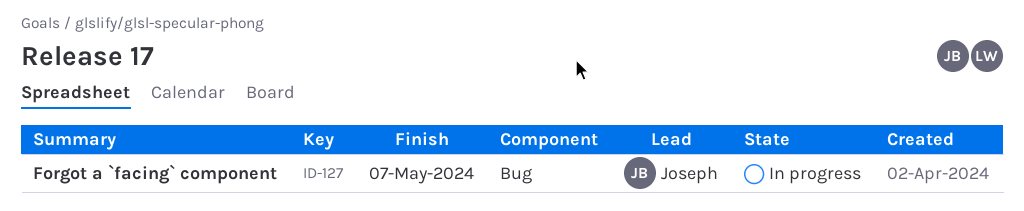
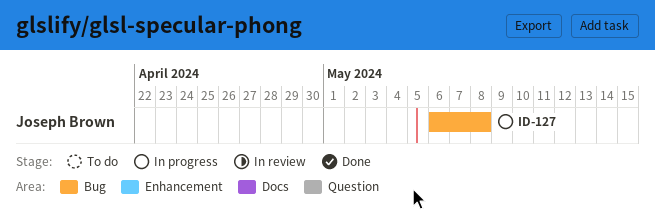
ID-127, due: May 7 -> May 8

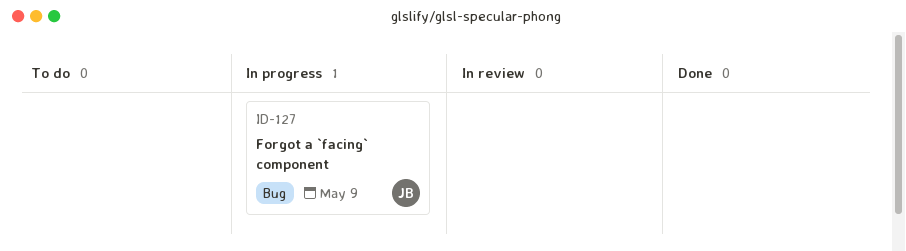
ID-127, due: May 8 -> May 9

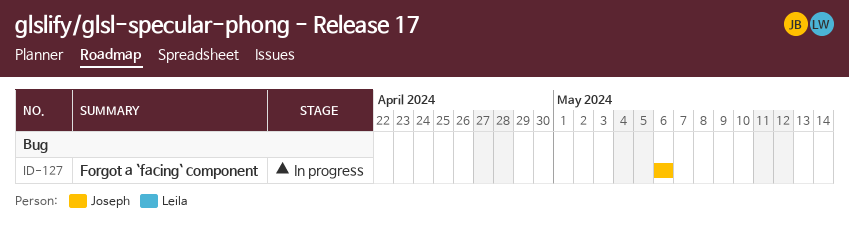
ID-127, due: May 9 -> May 6

